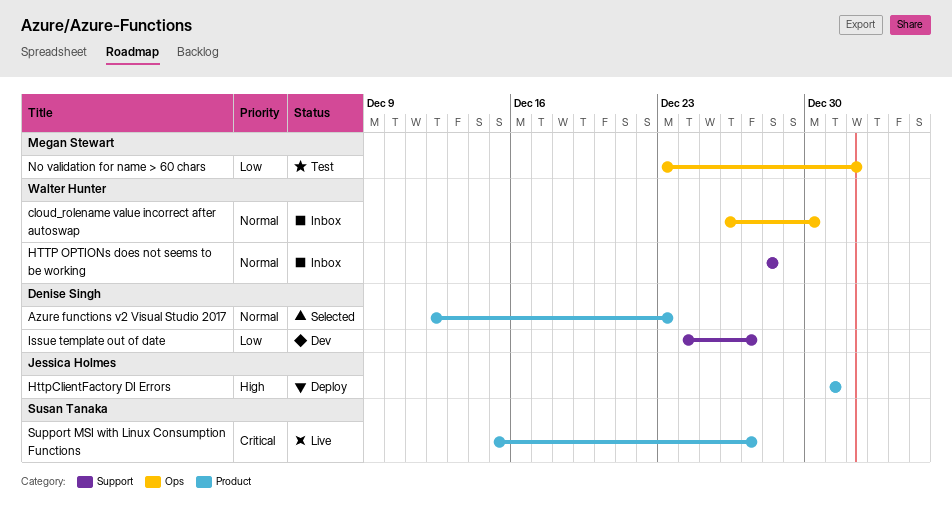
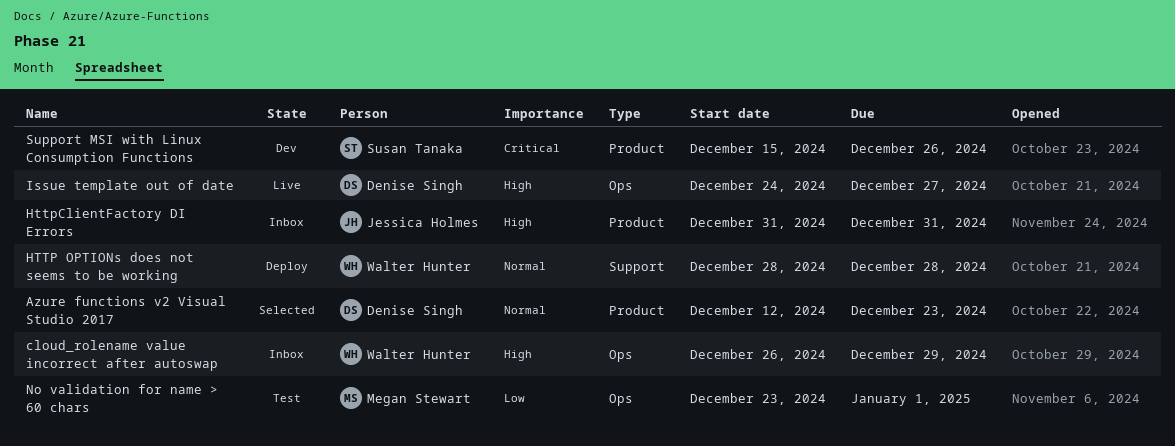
cloud_rolename value incorrect after autoswap, priority: Normal -> High
cloud_rolename value incorrect after autoswap, due: Dec 30 -> Dec 29
HTTP OPTIONs does not seems to be working, status: Inbox -> Deploy
HttpClientFactory DI Errors, status: Deploy -> Inbox
Issue template out of date, status: Dev -> Live
Issue template out of date, priority: Low -> High
Issue template out of date, label: Support -> Ops
Support MSI with Linux Consumption Functions, status: Live -> Dev
Support MSI with Linux Consumption Functions, due: Dec 27 -> Dec 26

